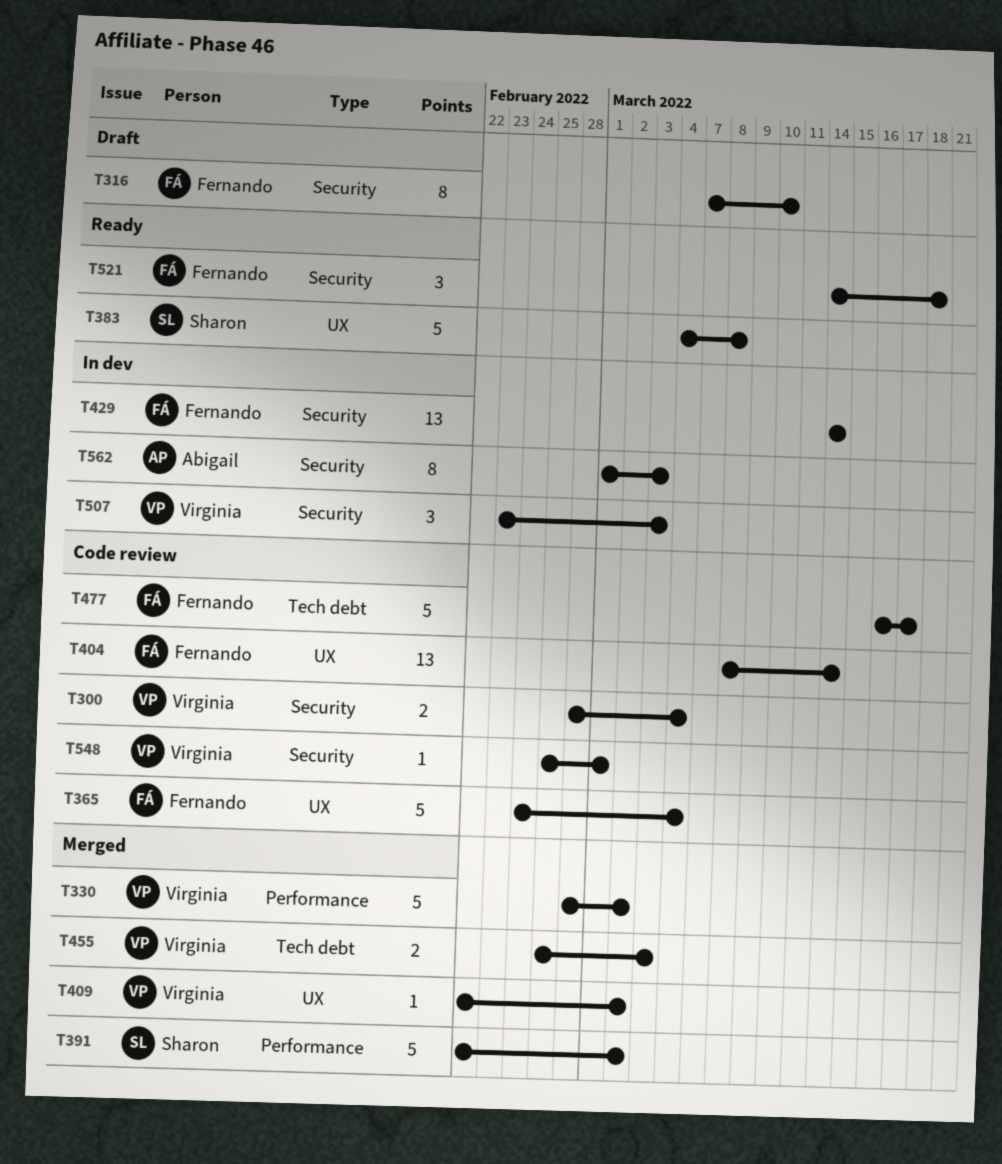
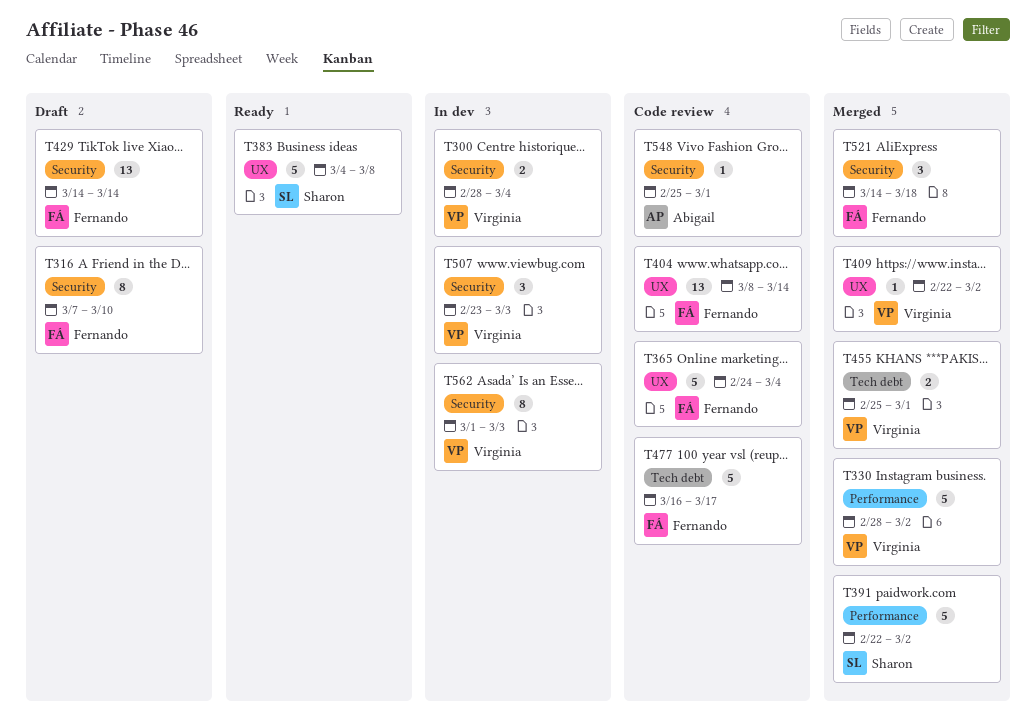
T300, status: Code review -> In dev
T429, status: In dev -> Draft
T455, due: Mar 3 -> Mar 1
T521, status: Ready -> Merged
T548, owner: Virginia -> Abigail
T562, owner: Abigail -> Virginia

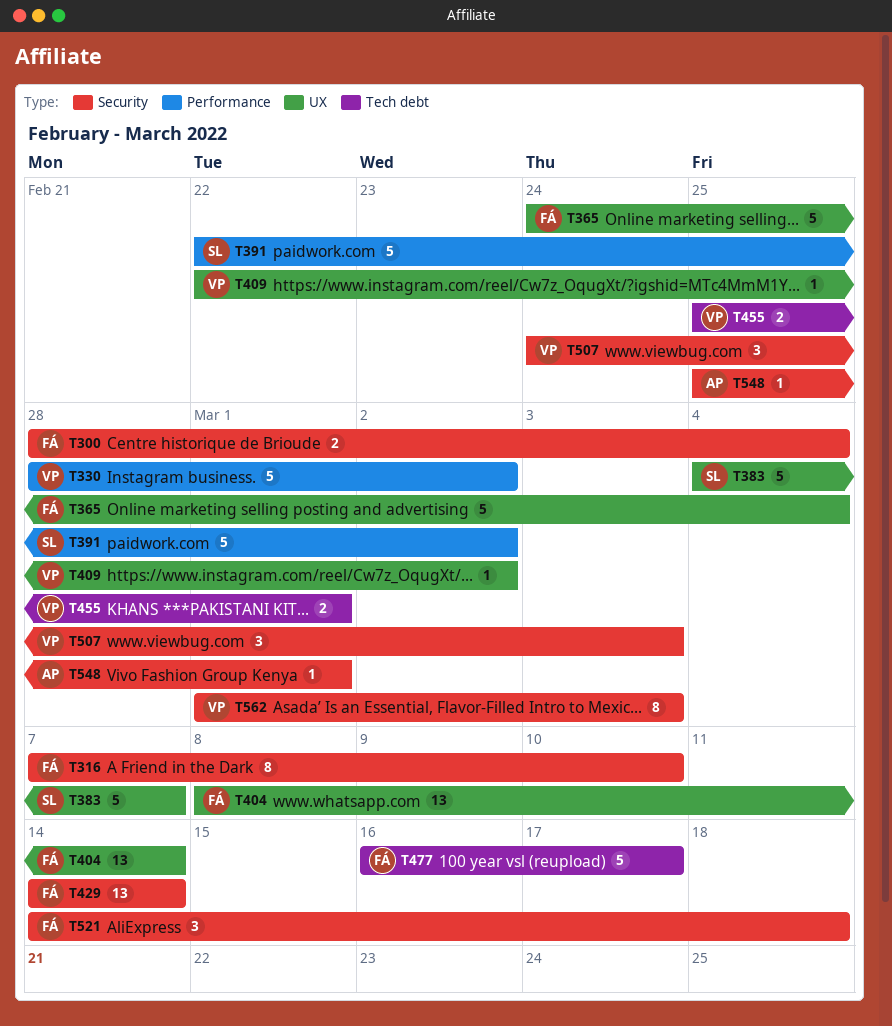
T300, owner: Virginia -> Fernando
T383, due: Mar 8 -> Mar 7
T507, start: Feb 23 -> Feb 24

